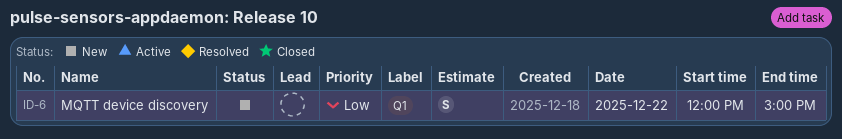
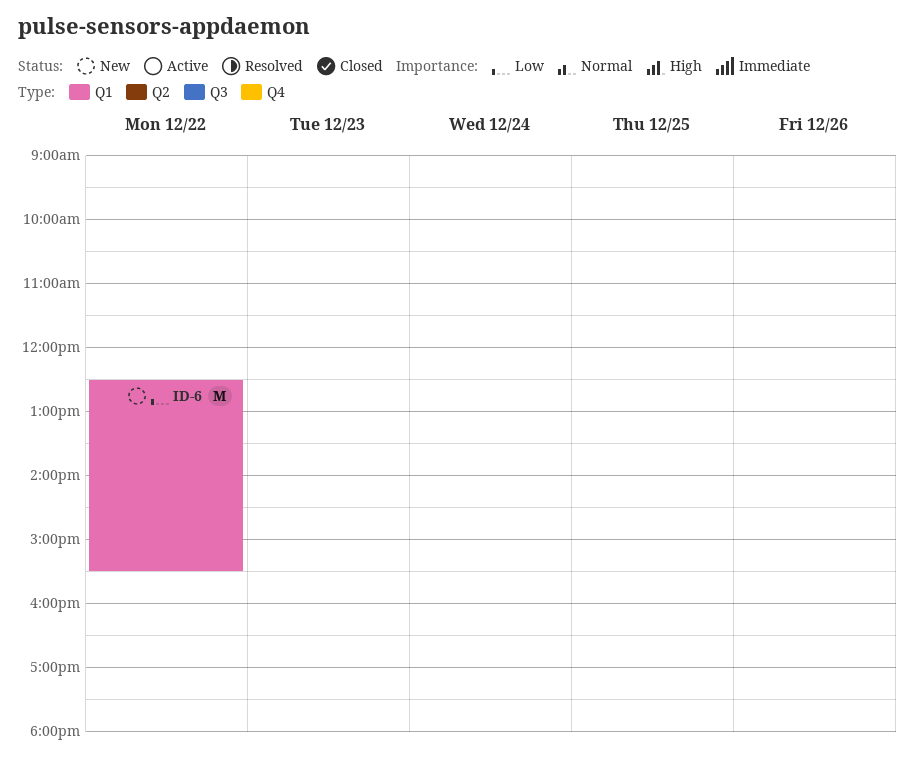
ID-6, estimate: S -> M
ID-6, begins: 12:00 -> 12:30
ID-6, ends: 15:00 -> 15:30

